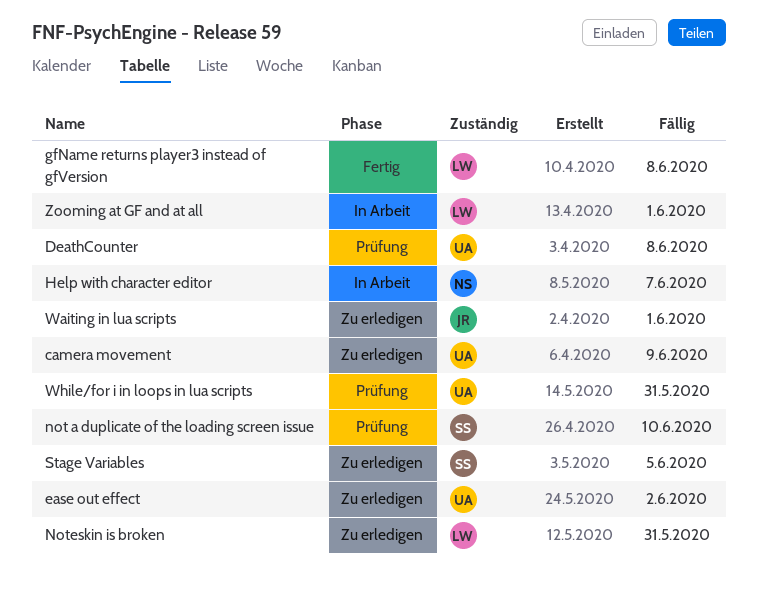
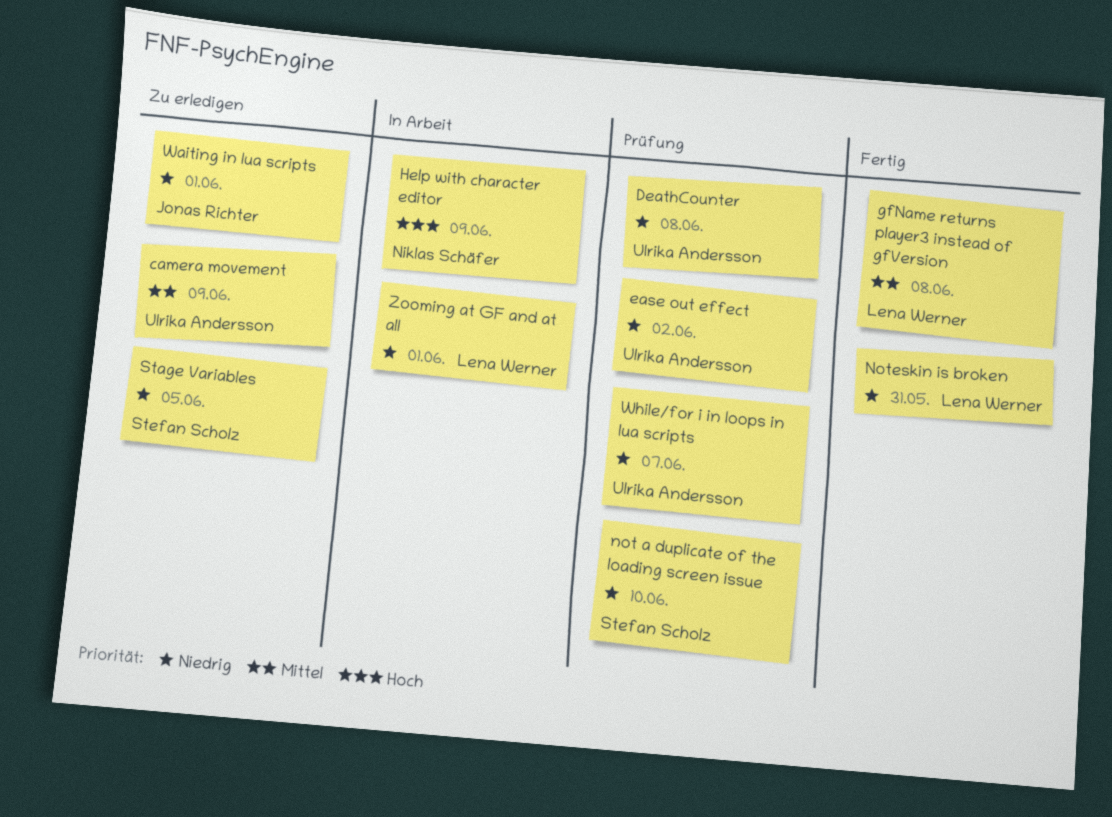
ease out effect, status: Zu erledigen -> Prüfung
Help with character editor, due: Jun 7 -> Jun 9
Noteskin is broken, status: Zu erledigen -> Fertig
While/for i in loops in lua scripts, due: May 31 -> Jun 7

